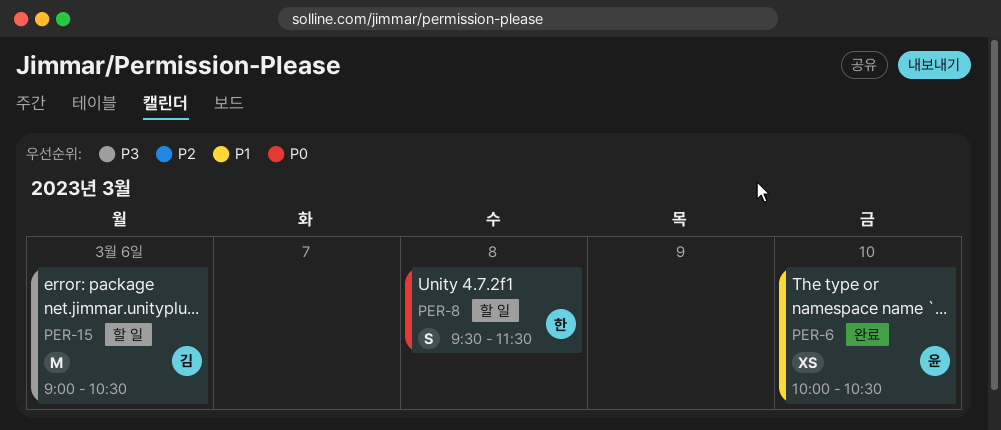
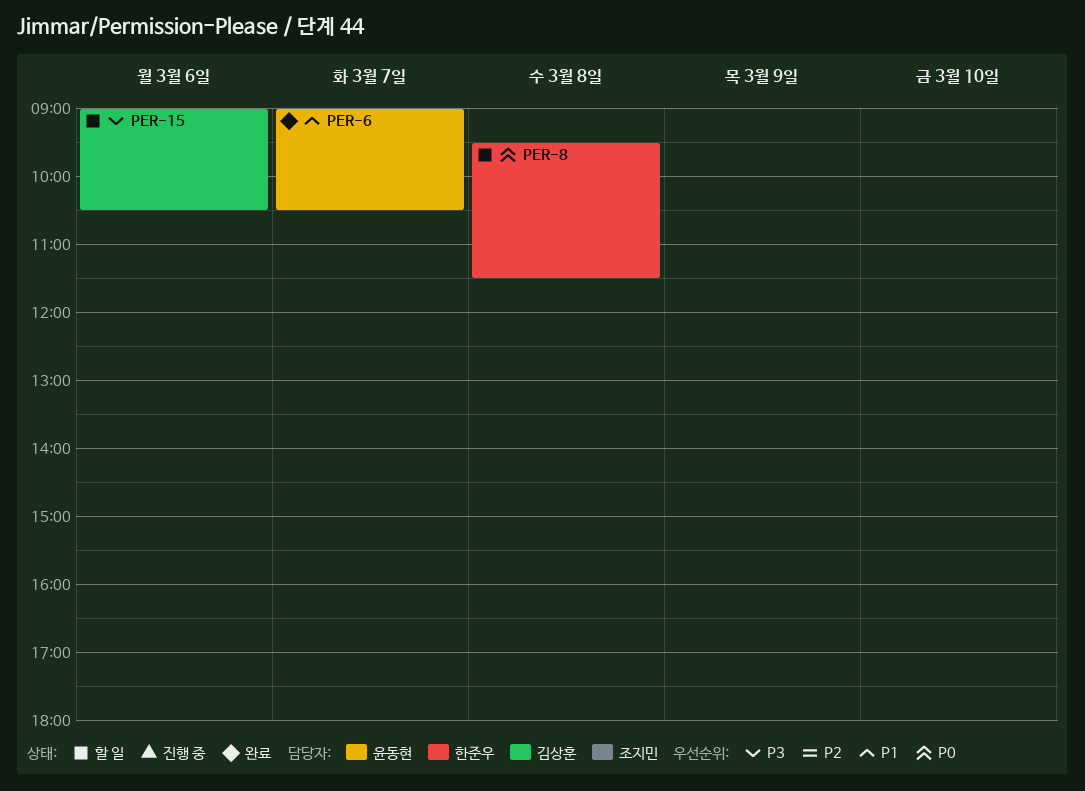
PER-6, day: Mar 10 -> Mar 7
PER-6, begins: 10:00 -> 09:00

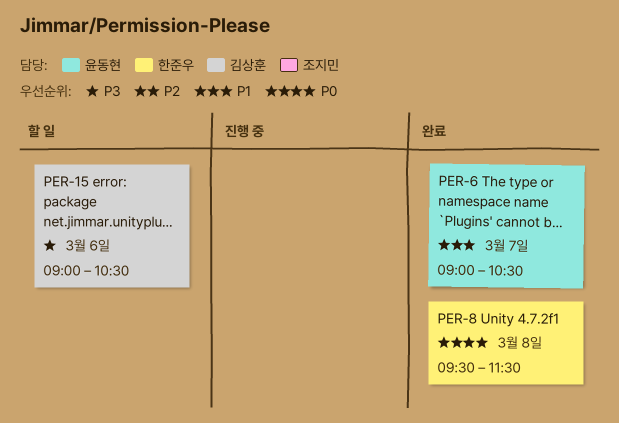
PER-8, status: 할 일 -> 완료

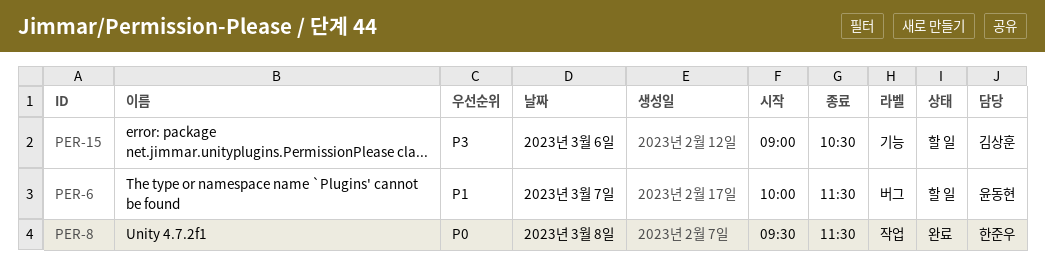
PER-6, status: 완료 -> 할 일
PER-6, begins: 09:00 -> 10:00
PER-6, ends: 10:30 -> 11:30

